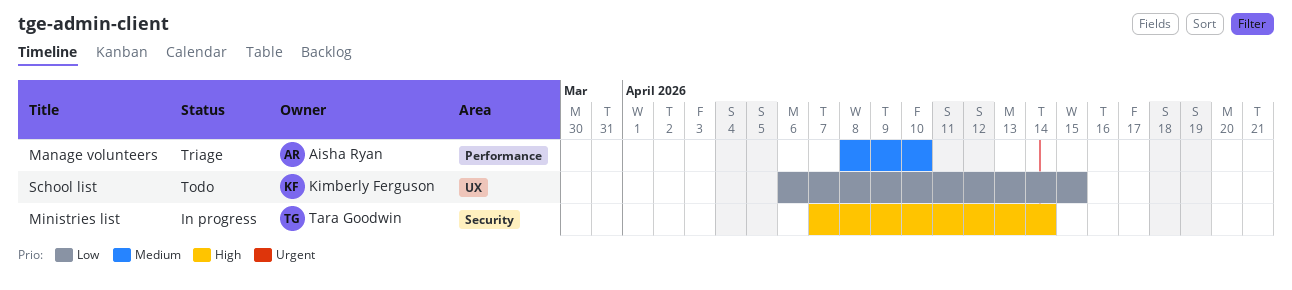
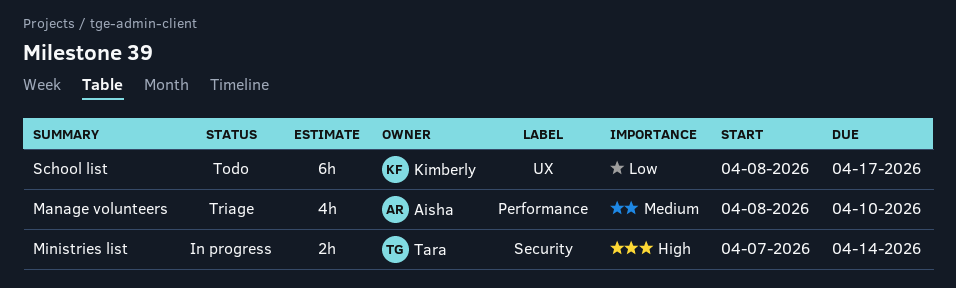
School list, start: Apr 6 -> Apr 8
School list, due: Apr 15 -> Apr 17

